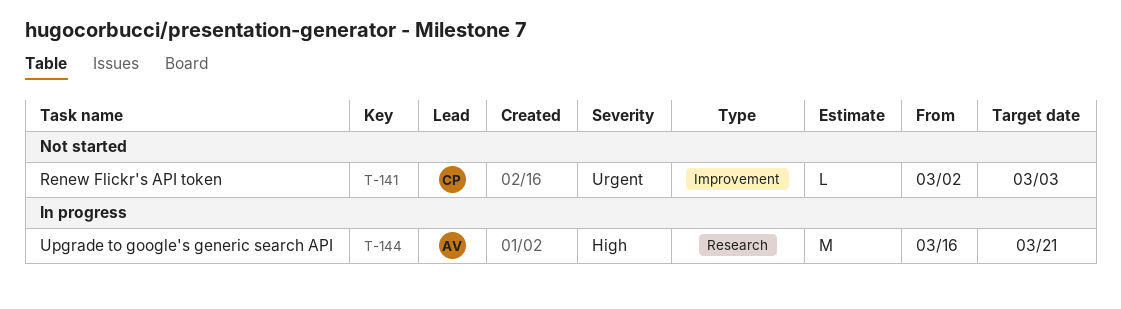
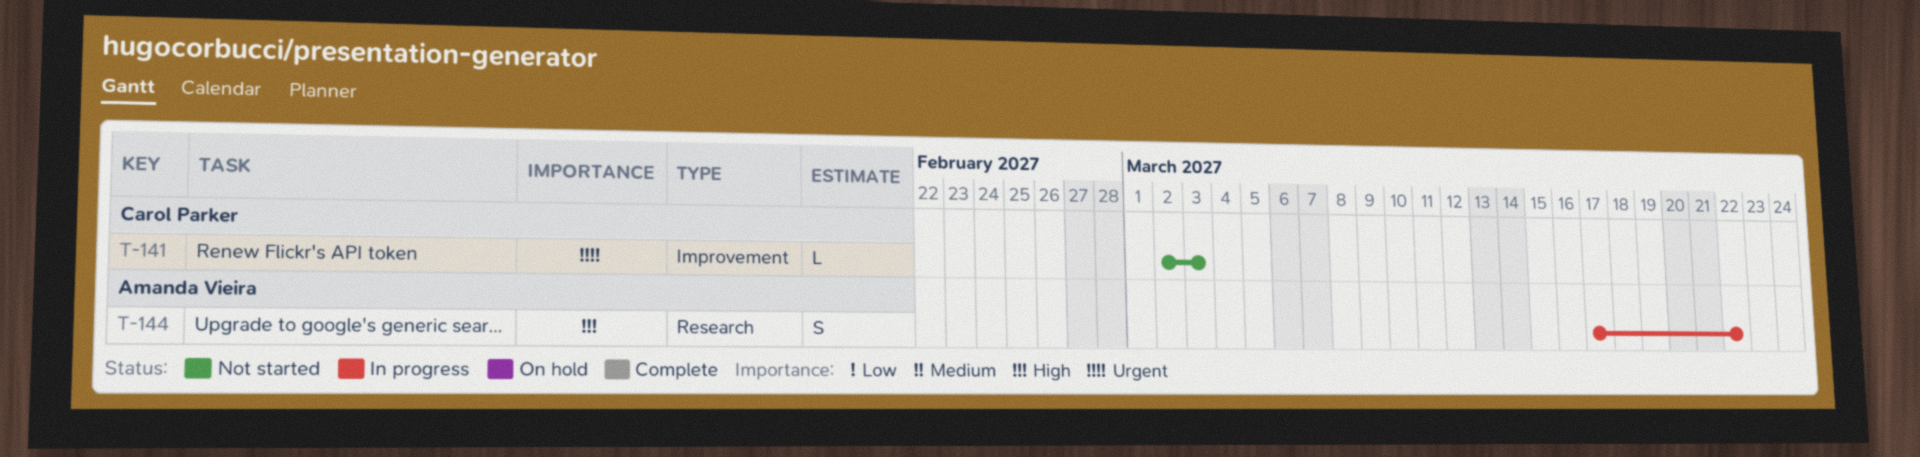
T-144, estimate: M -> S
T-144, start: Mar 16 -> Mar 17
T-144, due: Mar 21 -> Mar 22

